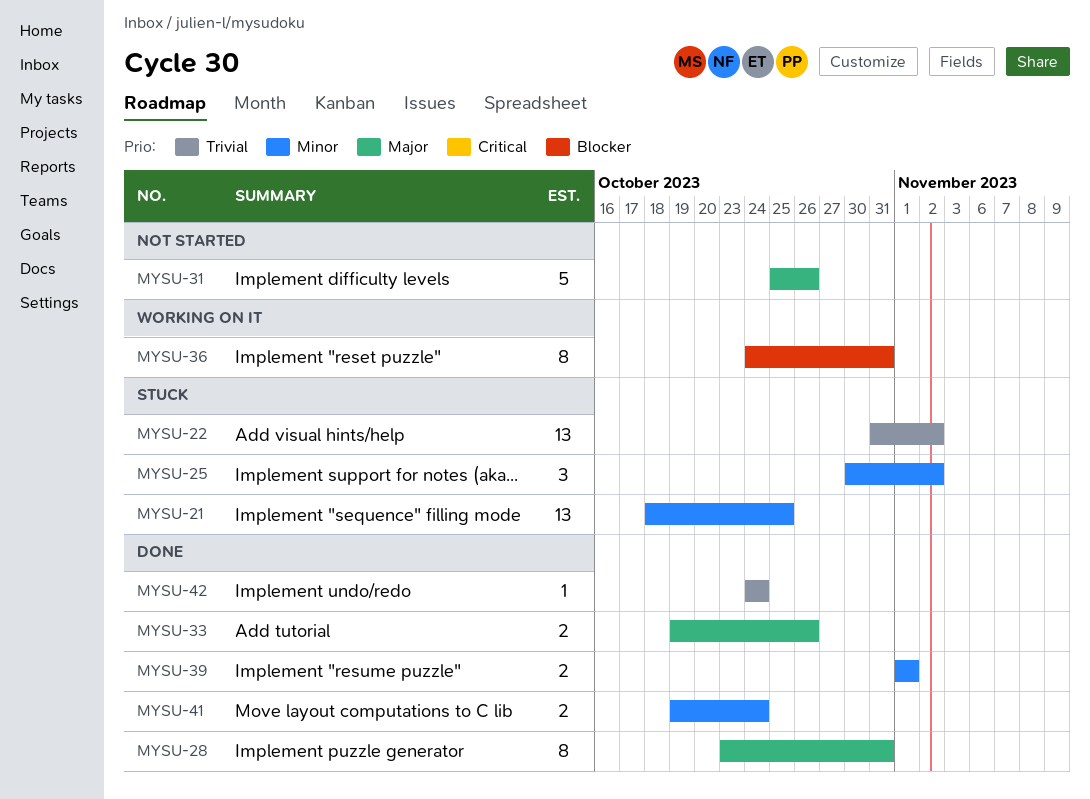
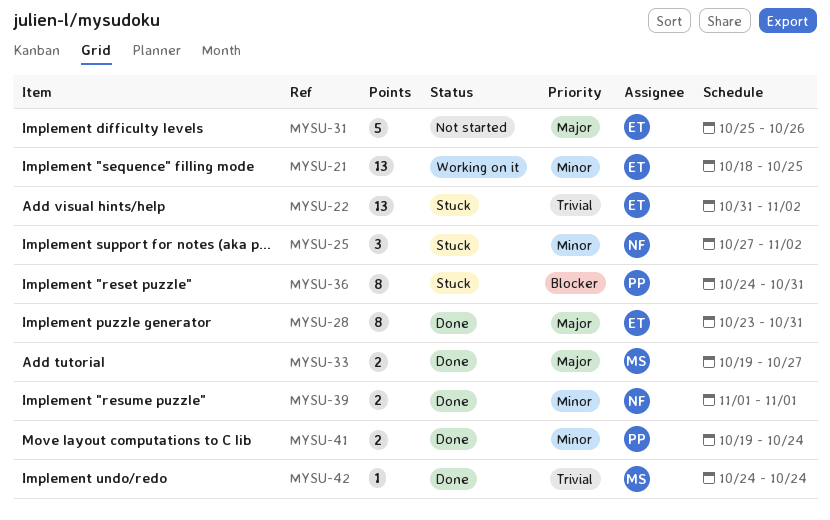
MYSU-21, status: Stuck -> Working on it
MYSU-25, start: Oct 30 -> Oct 27
MYSU-33, due: Oct 26 -> Oct 27
MYSU-36, status: Working on it -> Stuck

